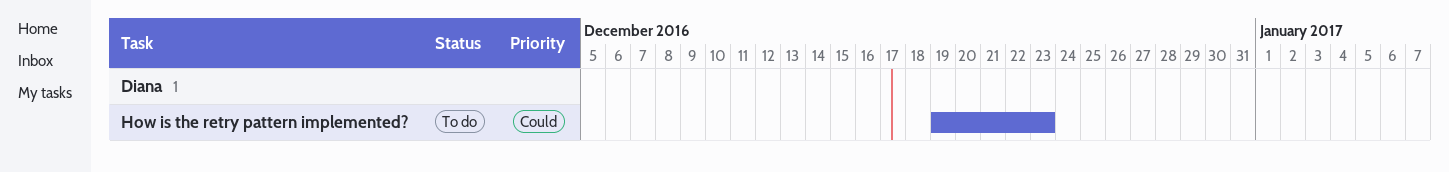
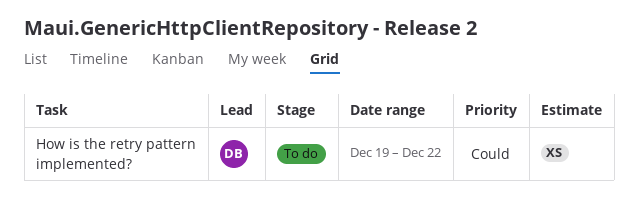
How is the retry pattern implemented?, due: Dec 23 -> Dec 22

